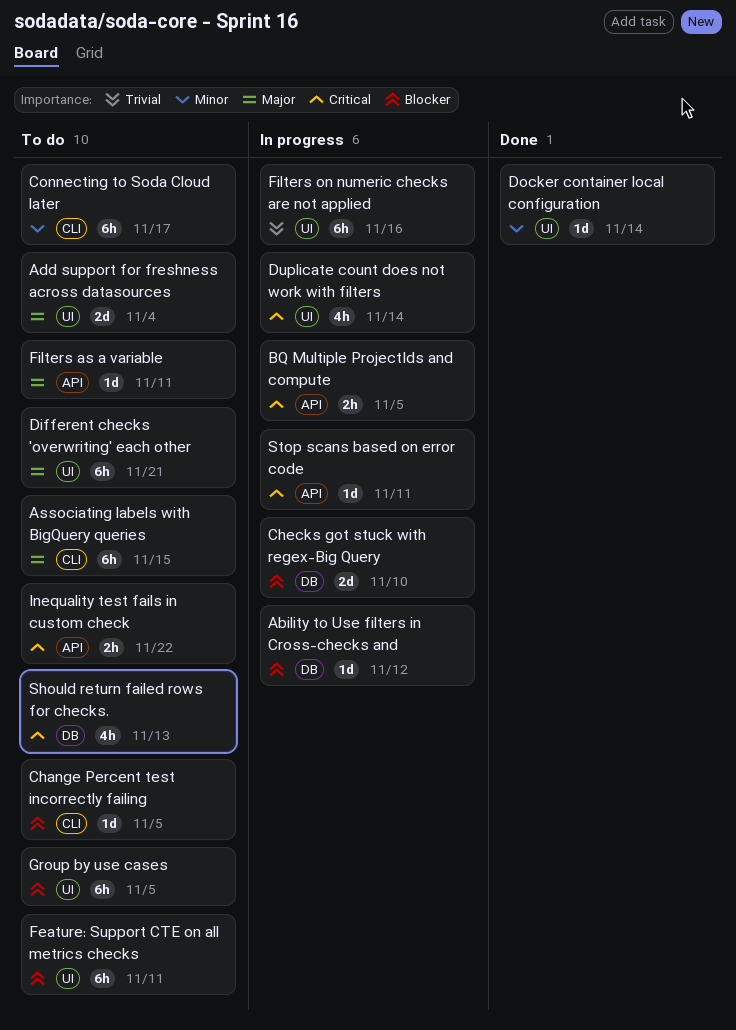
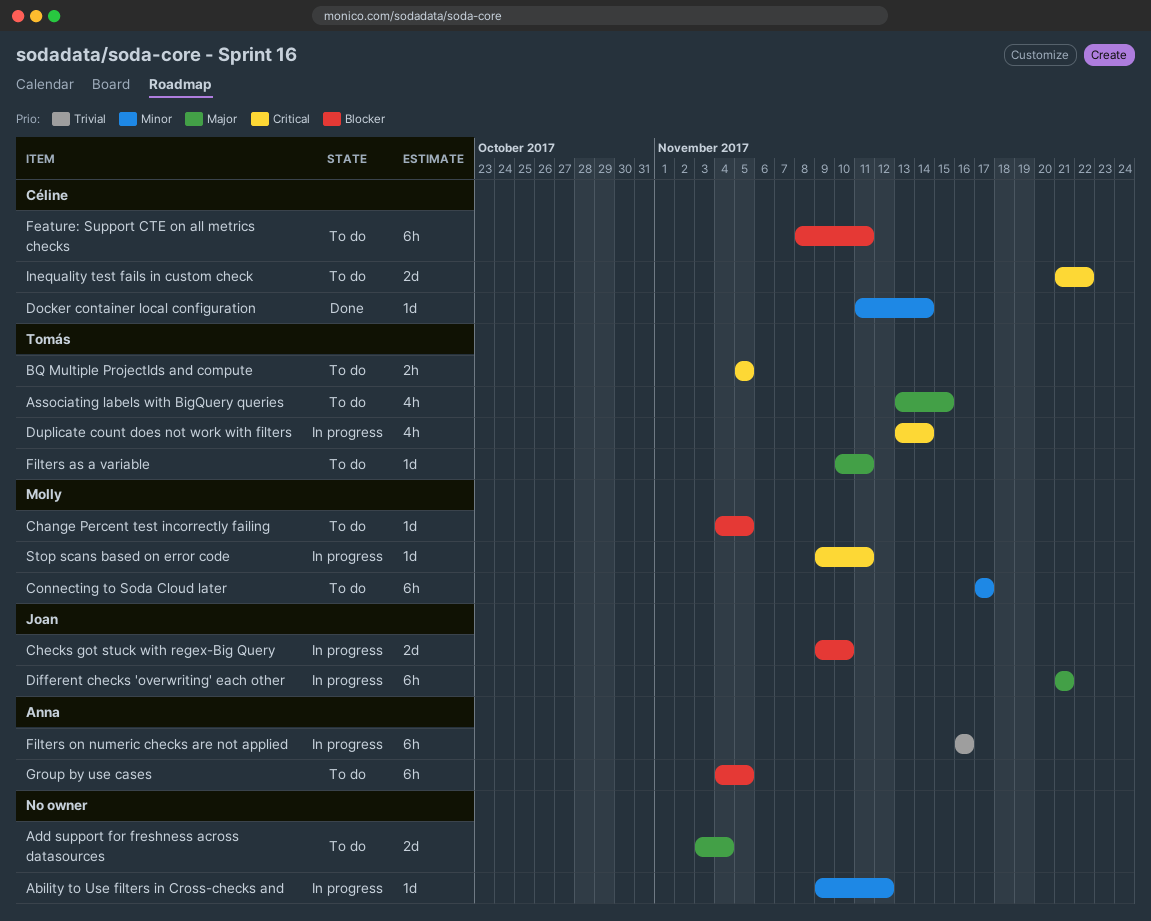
Ability to Use filters in Cross-checks and, priority: Blocker -> Minor
Associating labels with BigQuery queries, estimate: 6h -> 4h
BQ Multiple ProjectIds and compute, status: In progress -> To do
Different checks 'overwriting' each other, status: To do -> In progress
Inequality test fails in custom check, estimate: 2h -> 2d
Should return failed rows for checks.: present -> none

